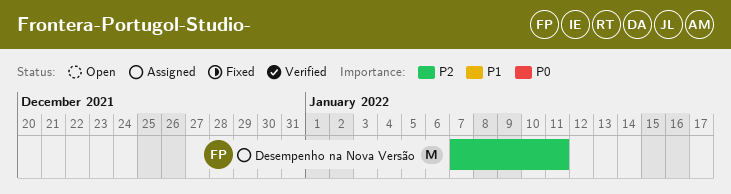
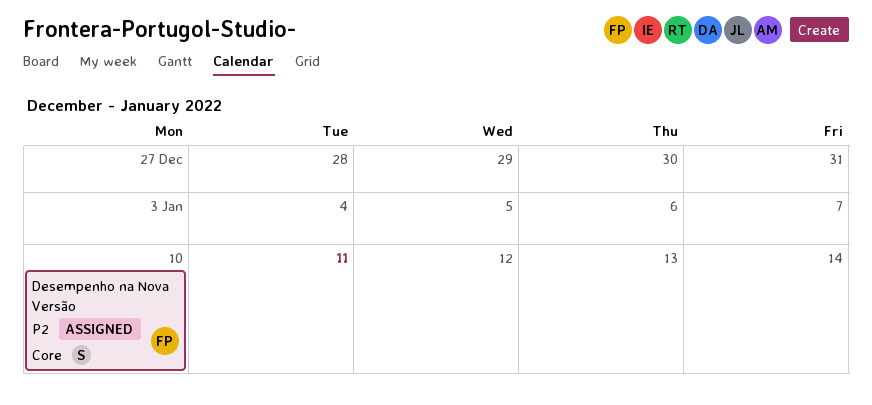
Desempenho na Nova Versão, estimate: M -> S
Desempenho na Nova Versão, due: Jan 11 -> Jan 10

